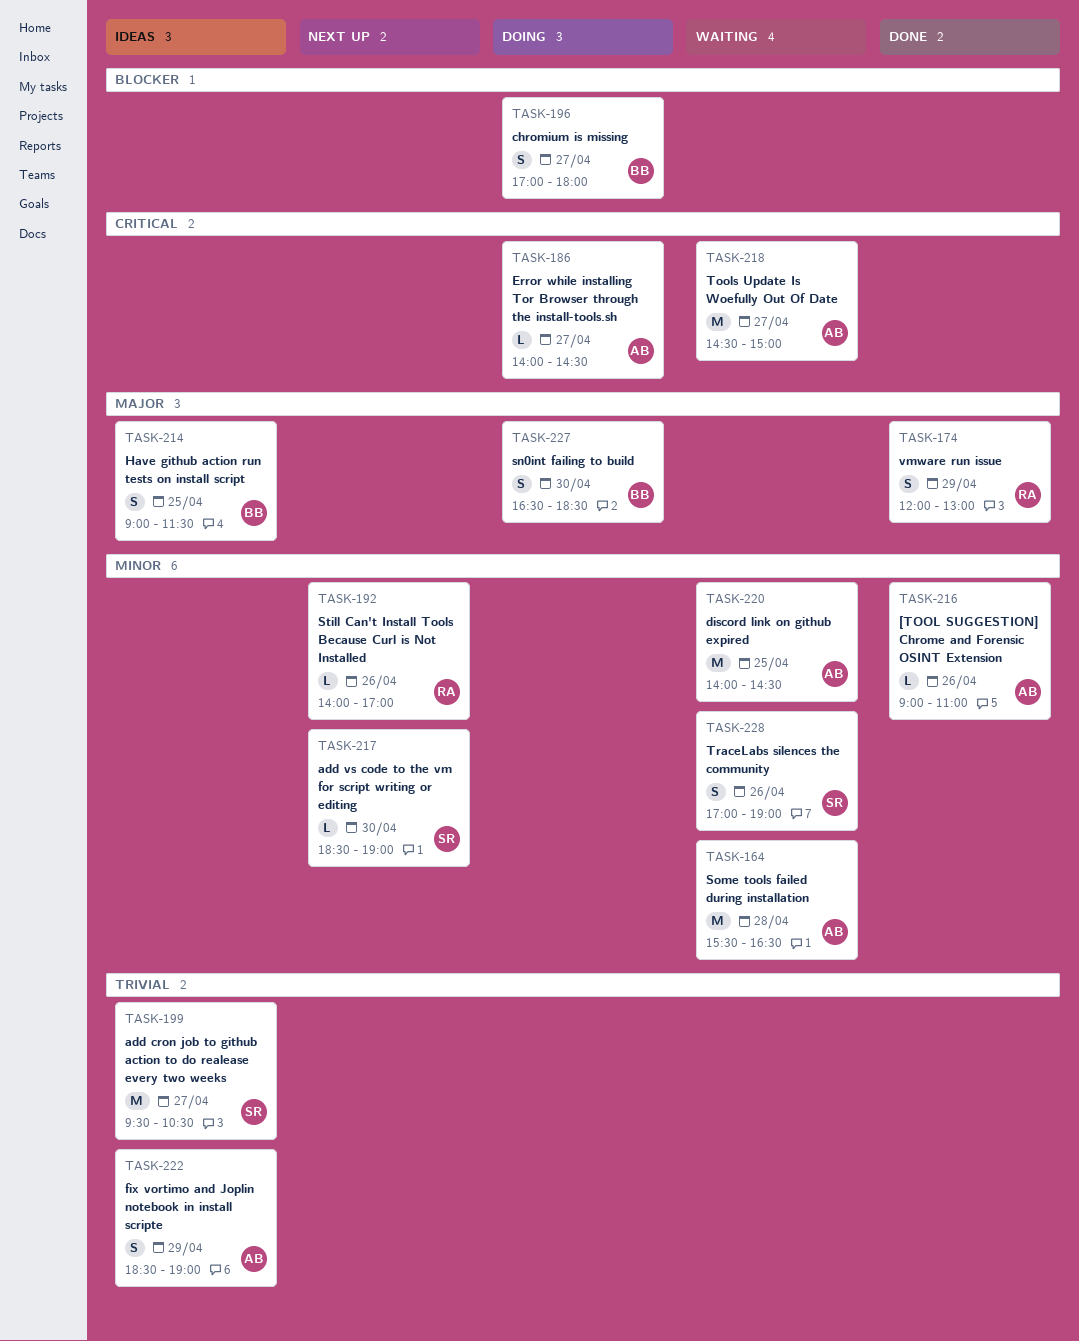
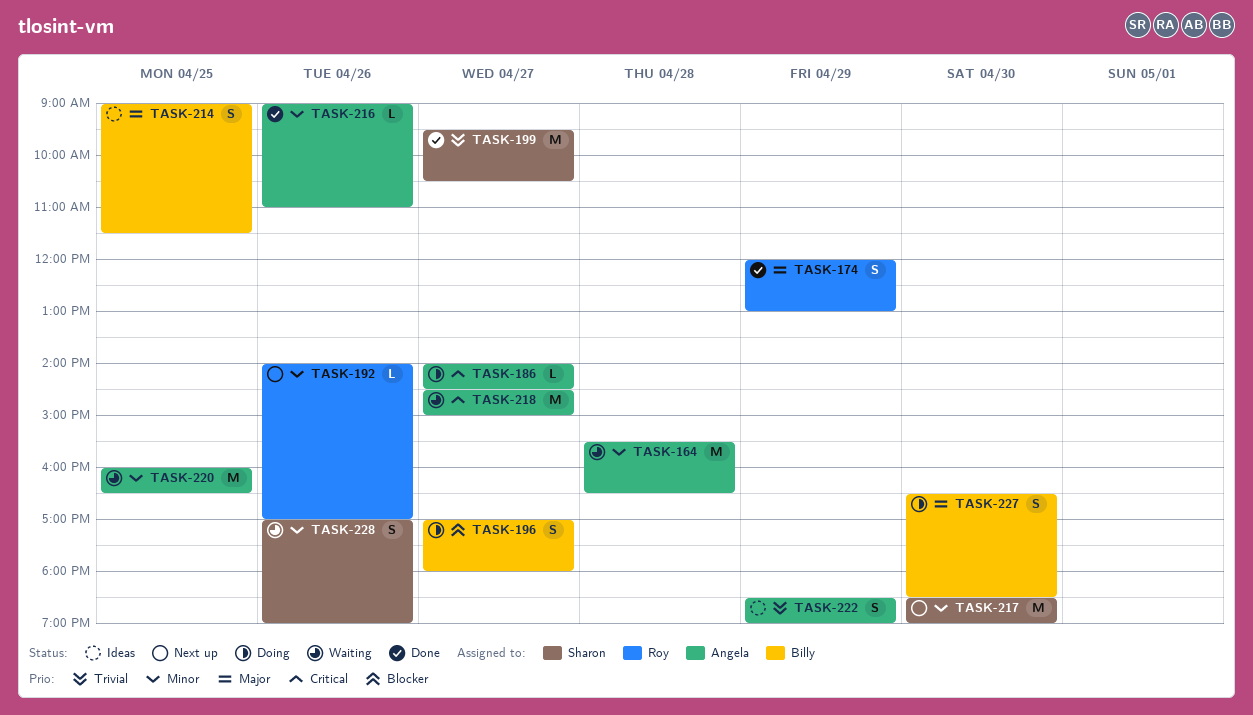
TASK-199, status: Ideas -> Done
TASK-217, estimate: L -> M
TASK-220, begins: 14:00 -> 16:00
TASK-220, ends: 14:30 -> 16:30

